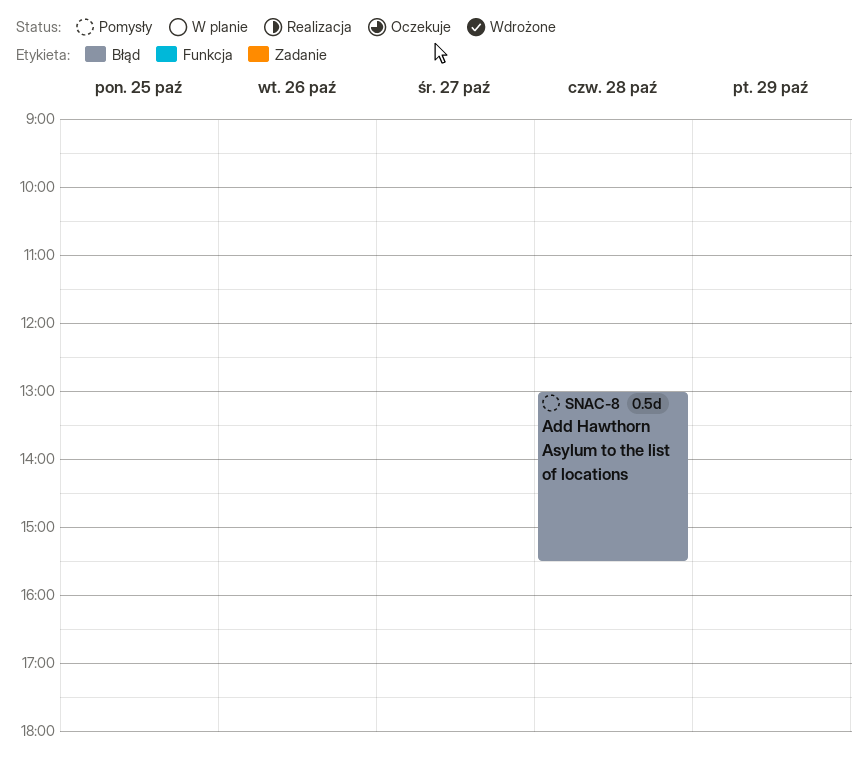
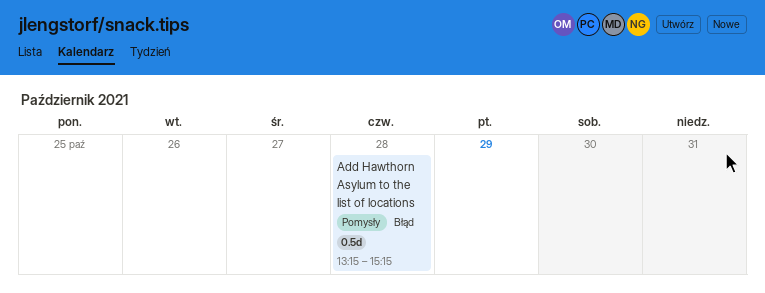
Add Hawthorn Asylum to the list of locations, begins: 13:00 -> 13:15
Add Hawthorn Asylum to the list of locations, ends: 15:30 -> 15:15

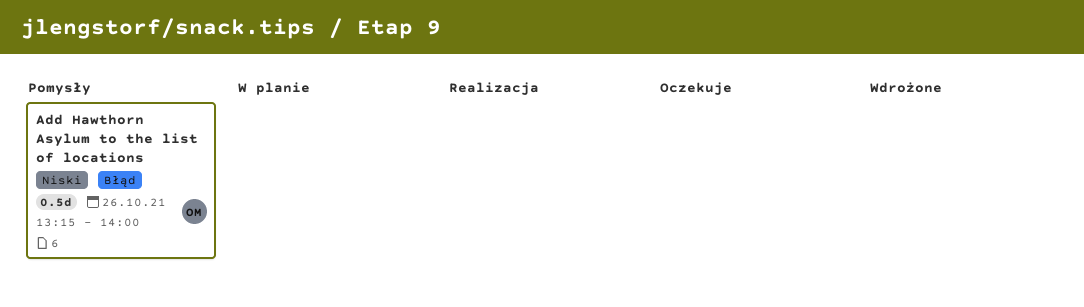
Add Hawthorn Asylum to the list of locations, day: Oct 28 -> Oct 26
Add Hawthorn Asylum to the list of locations, ends: 15:15 -> 14:00

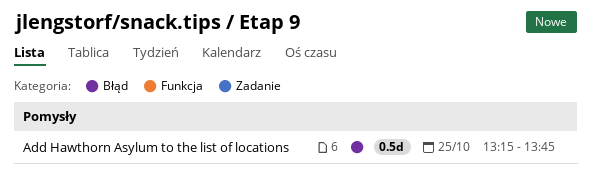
Add Hawthorn Asylum to the list of locations, day: Oct 26 -> Oct 25
Add Hawthorn Asylum to the list of locations, ends: 14:00 -> 13:45

